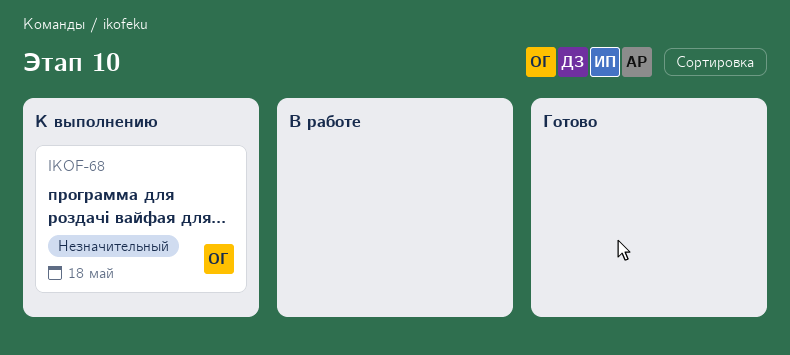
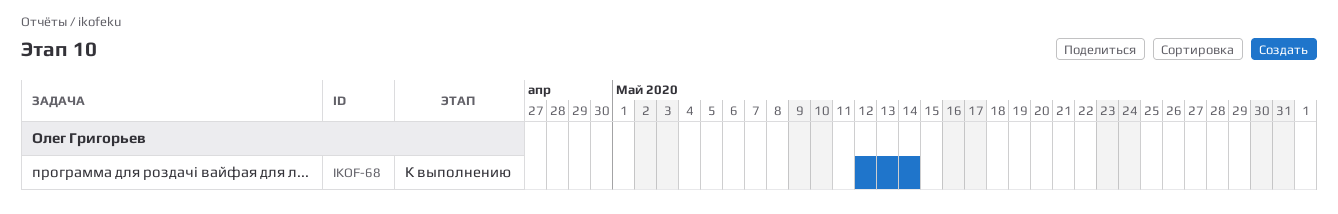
IKOF-68, due: May 18 -> May 14

